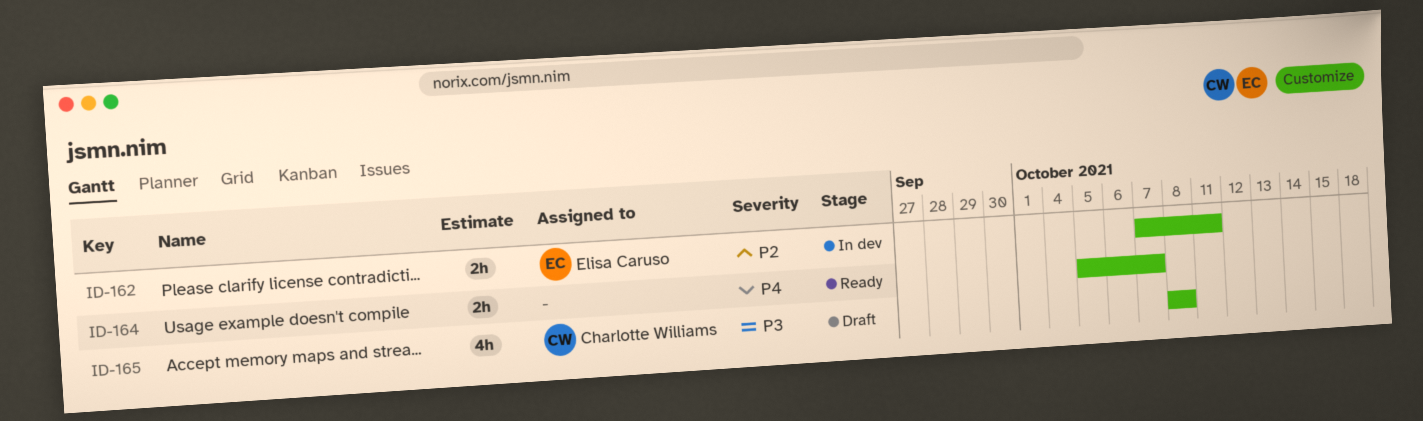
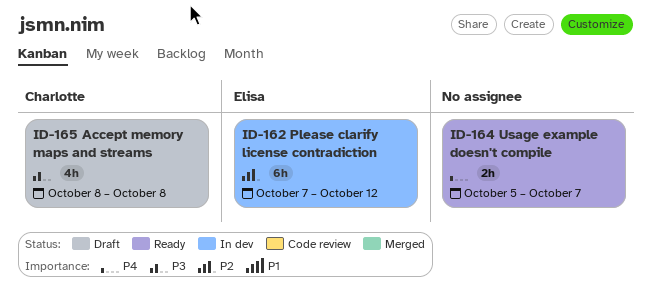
ID-162, estimate: 2h -> 6h
ID-162, due: Oct 11 -> Oct 12

